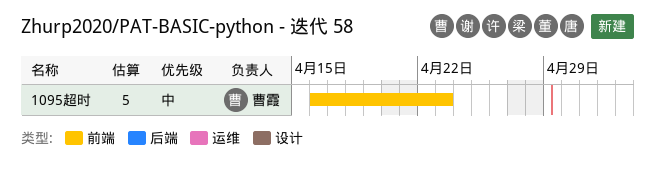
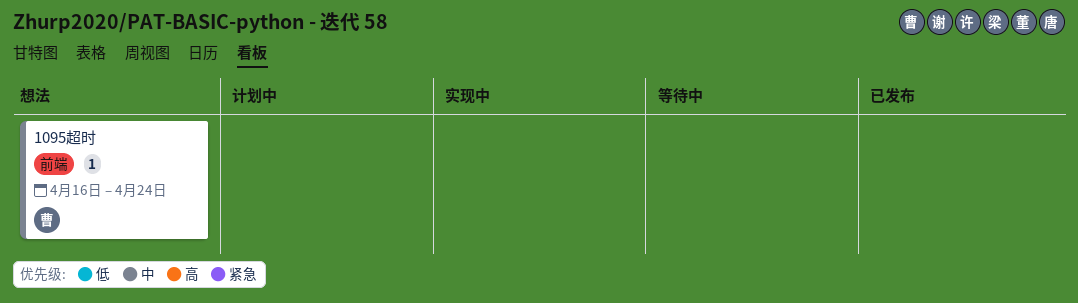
1095超时, estimate: 5 -> 1
1095超时, due: Apr 23 -> Apr 24

